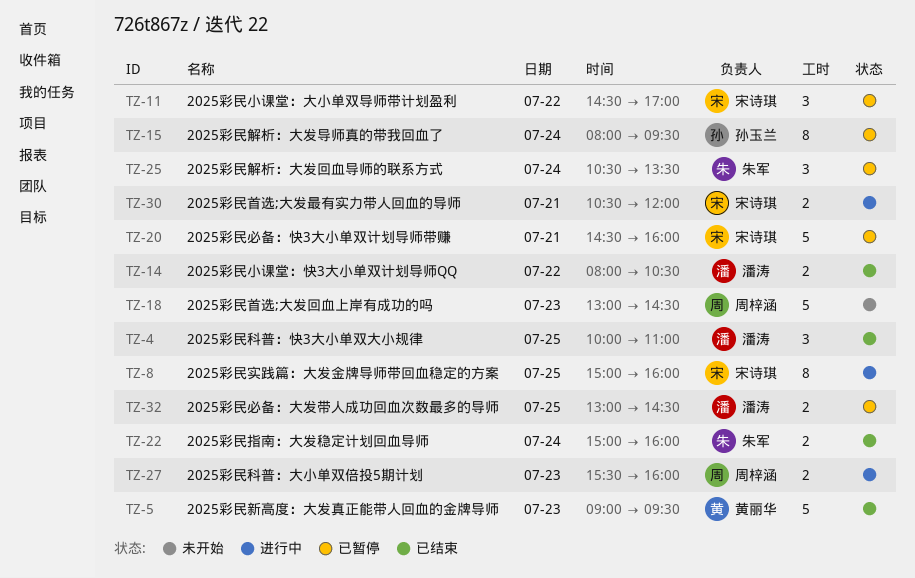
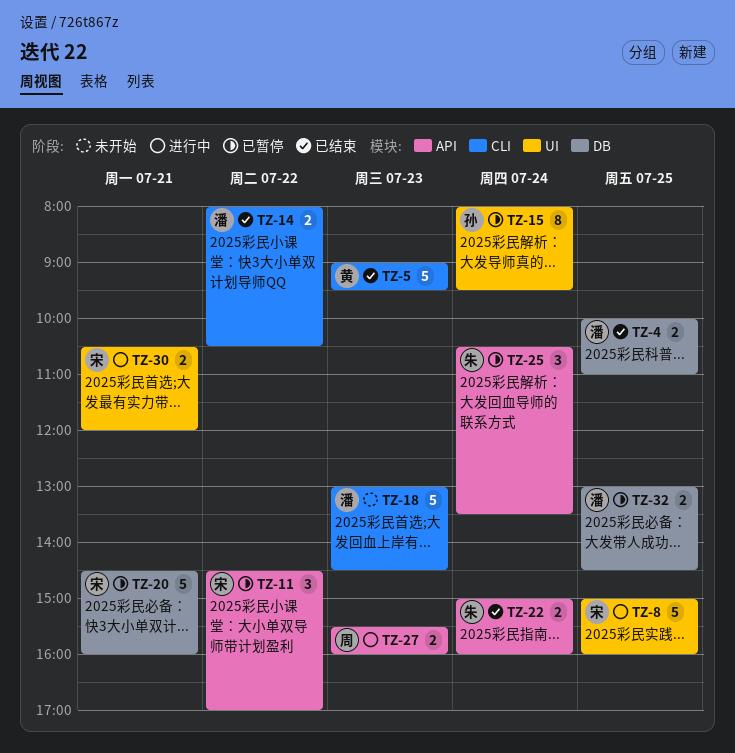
TZ-4, estimate: 3 -> 2
TZ-8, estimate: 8 -> 5
TZ-18, owner: 周梓涵 -> 潘涛

